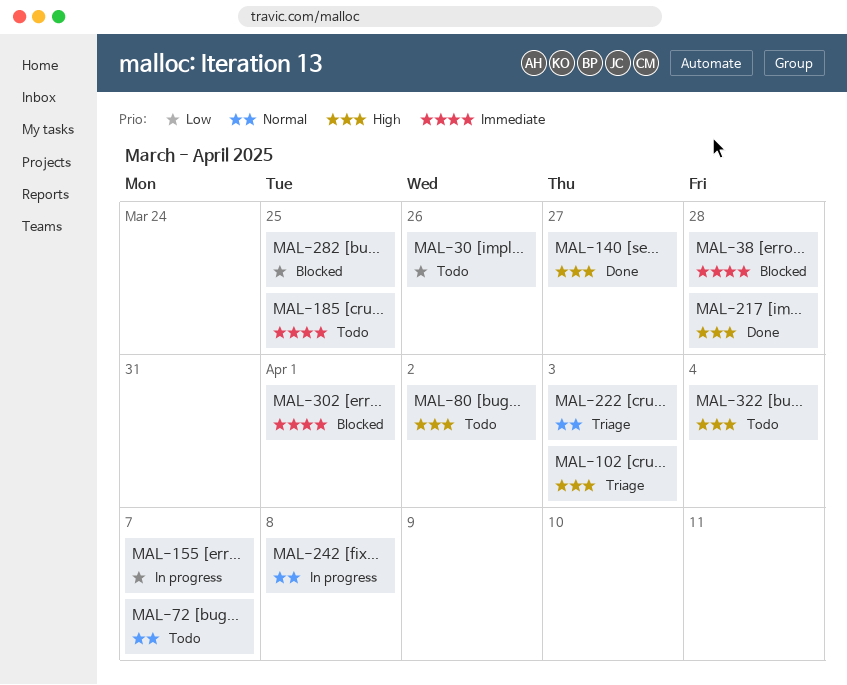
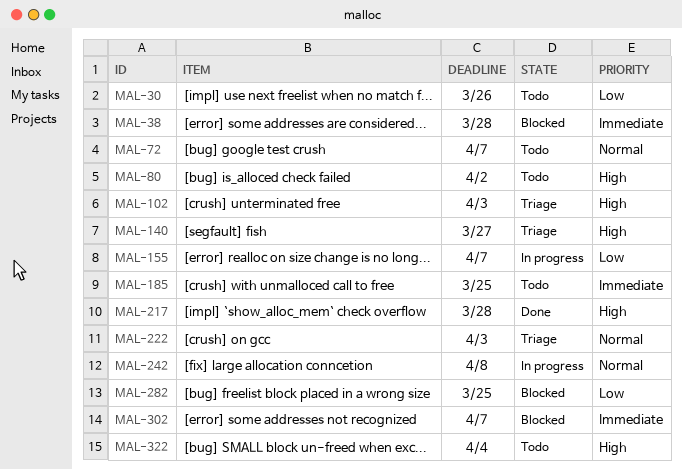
MAL-140, status: Done -> Triage
MAL-302, due: Apr 1 -> Apr 7

